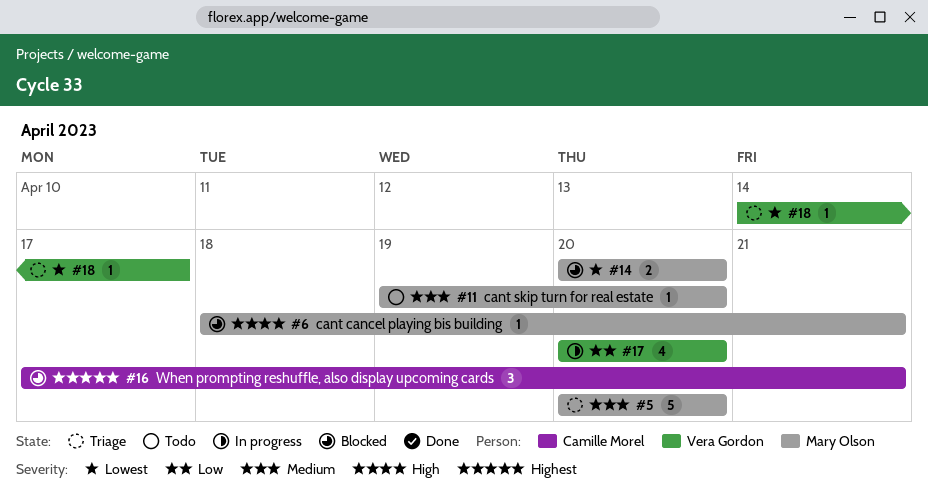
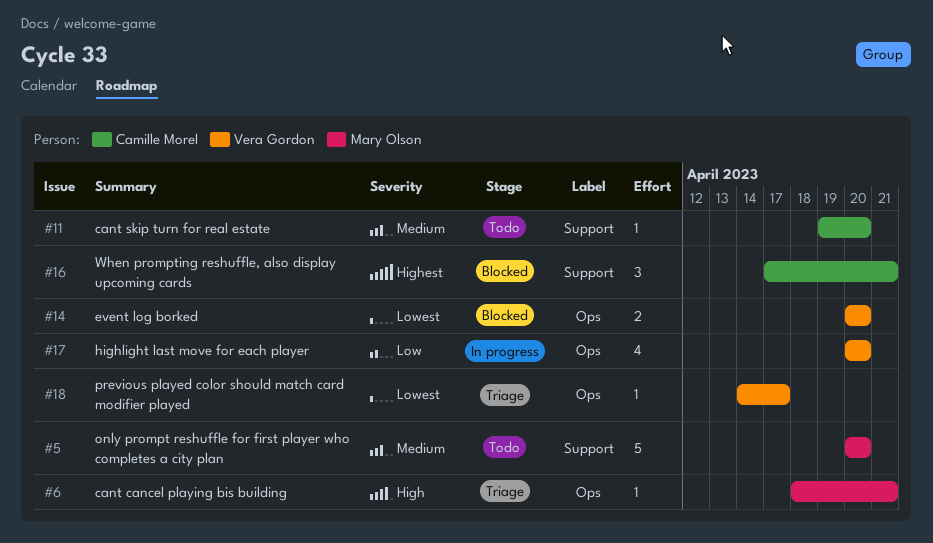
#5, status: Triage -> Todo
#6, status: Blocked -> Triage
#11, owner: Mary Olson -> Camille Morel
#14, owner: Mary Olson -> Vera Gordon

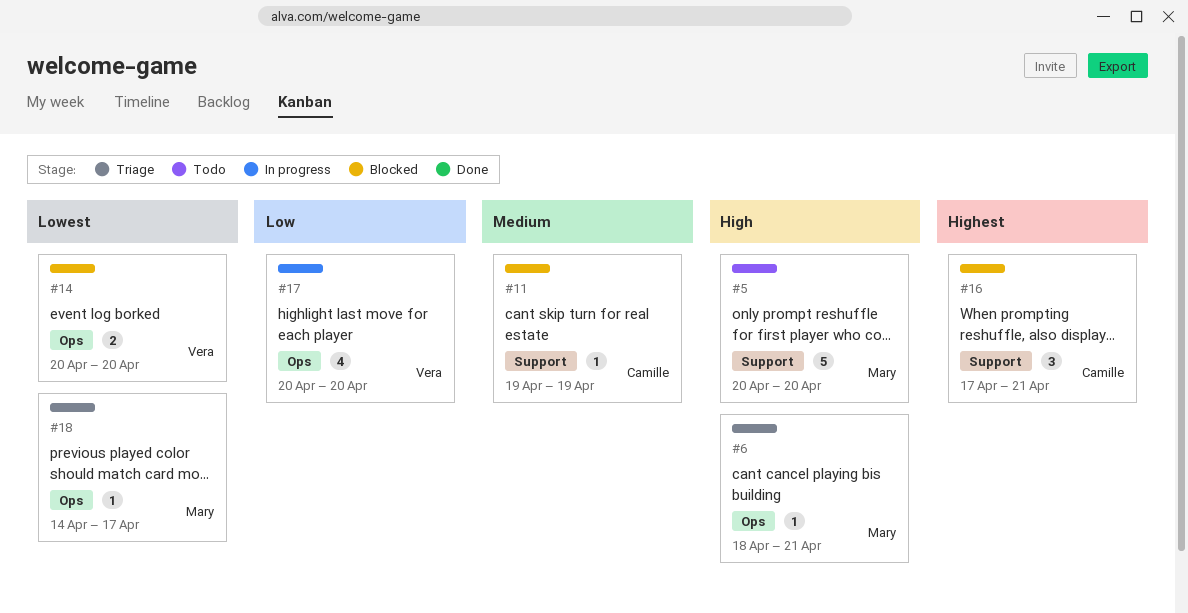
#5, priority: Medium -> High
#11, status: Todo -> Blocked
#11, due: Apr 20 -> Apr 19
#18, owner: Vera Gordon -> Mary Olson

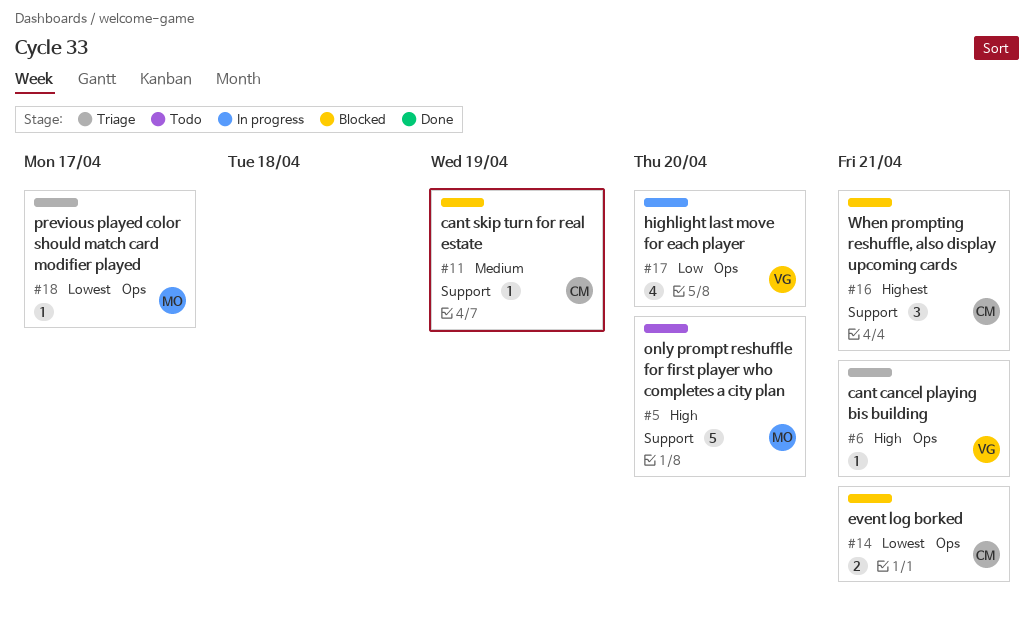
#6, owner: Mary -> Vera
#14, owner: Vera -> Camille
#14, due: Apr 20 -> Apr 21

